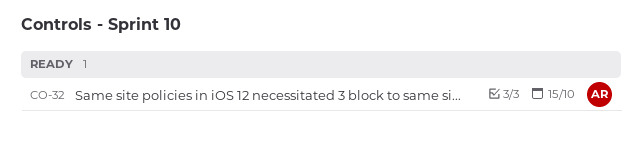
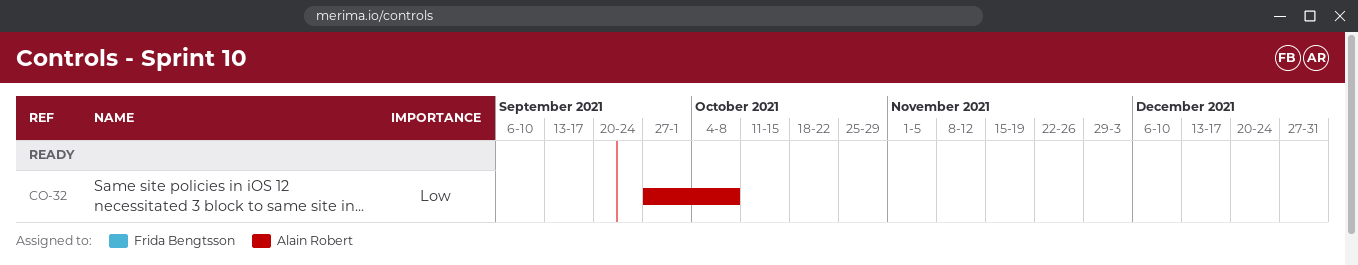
CO-32, due: Oct 15 -> Oct 8

